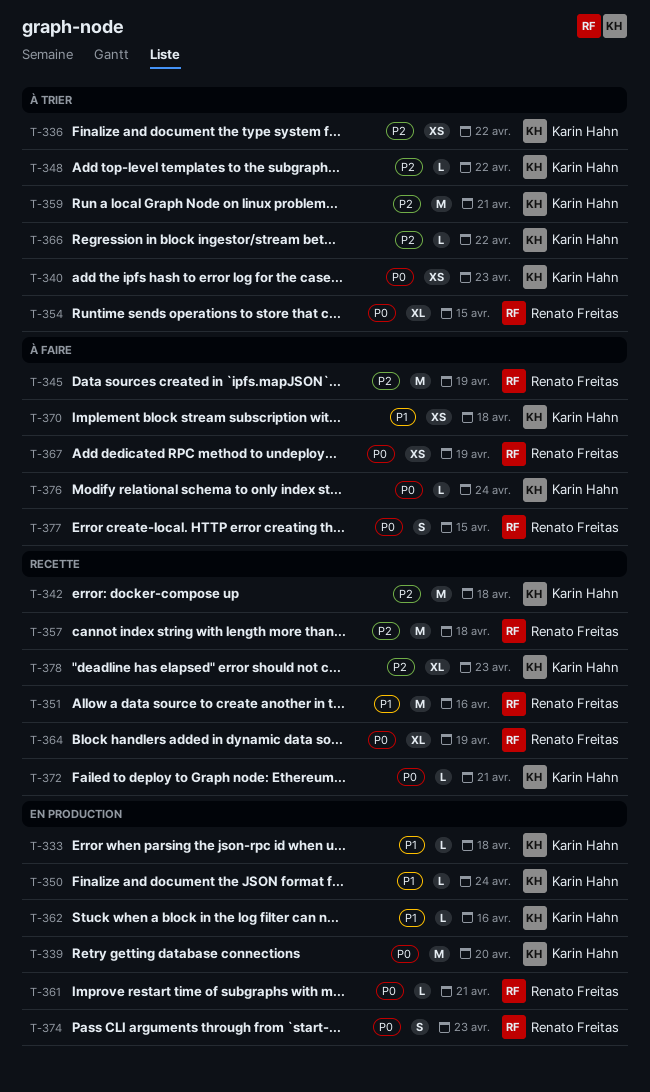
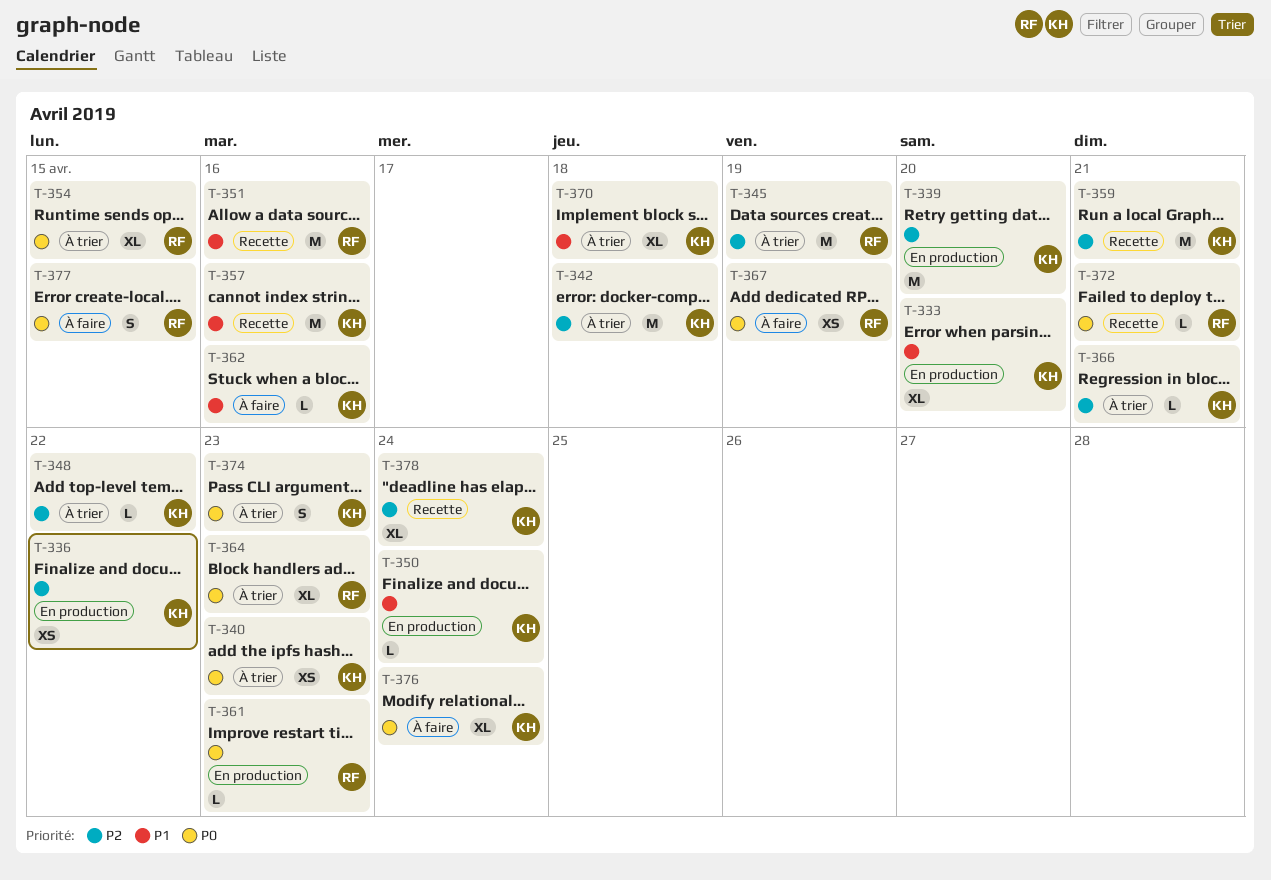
T-333, estimate: L -> XL
T-333, due: Apr 18 -> Apr 20
T-336, status: À trier -> En production
T-339, priority: P0 -> P2
T-342, status: Recette -> À trier
T-345, status: À faire -> À trier
T-357, owner: Renato Freitas -> Karin Hahn
T-357, priority: P2 -> P1
T-357, due: Apr 18 -> Apr 16
T-359, status: À trier -> Recette
T-361, due: Apr 21 -> Apr 23
T-362, status: En production -> À faire
T-364, status: Recette -> À trier
T-364, due: Apr 19 -> Apr 23
T-366, due: Apr 22 -> Apr 21
T-370, status: À faire -> À trier
T-370, estimate: XS -> XL
T-372, owner: Karin Hahn -> Renato Freitas
T-374, status: En production -> À trier
T-374, owner: Renato Freitas -> Karin Hahn
T-376, estimate: L -> XL
T-378, due: Apr 23 -> Apr 24

